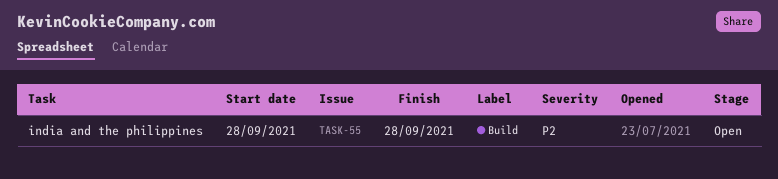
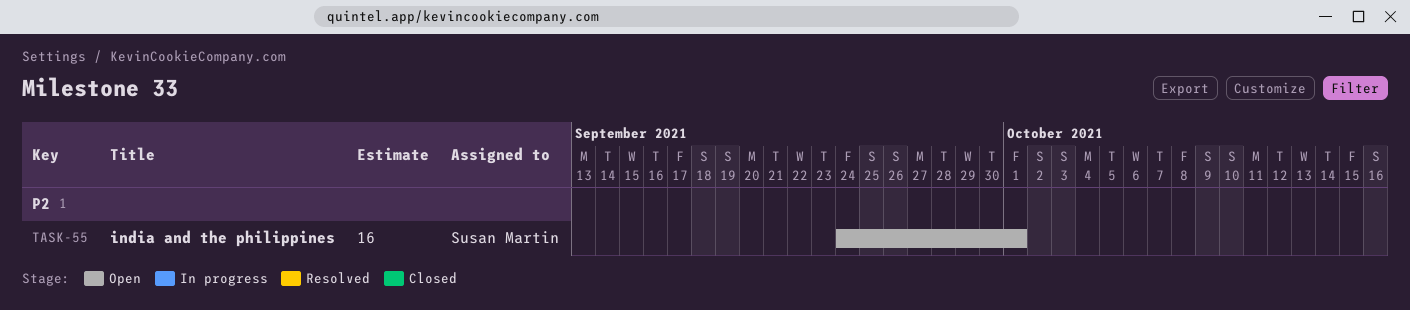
TASK-55, start: Sep 28 -> Sep 24
TASK-55, due: Sep 28 -> Oct 1

